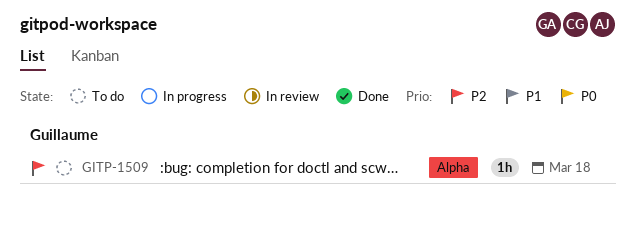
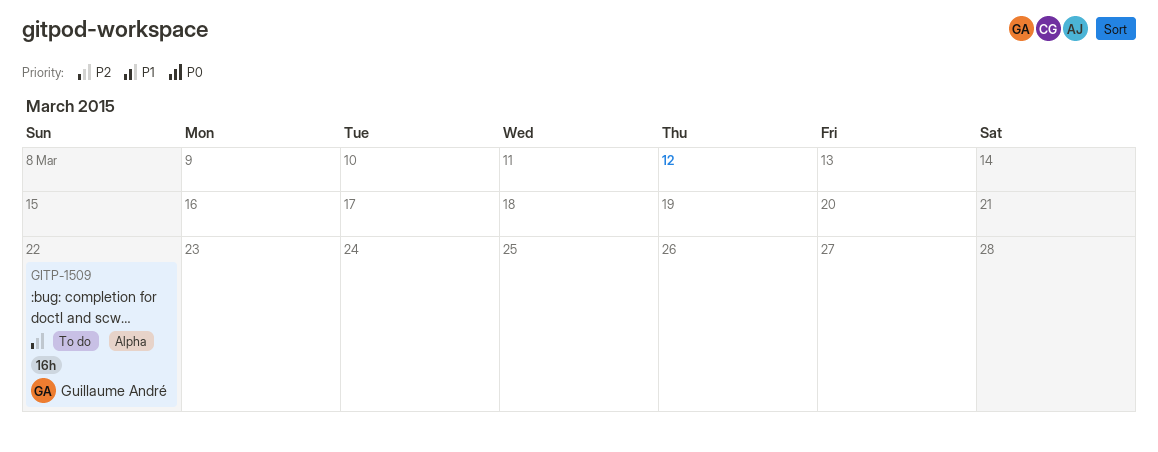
GITP-1509, estimate: 1h -> 16h
GITP-1509, due: Mar 18 -> Mar 22

